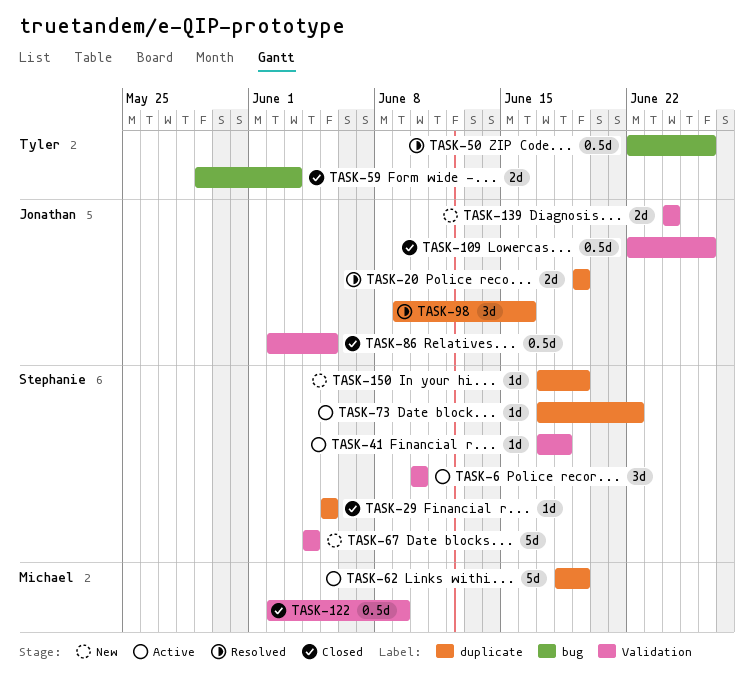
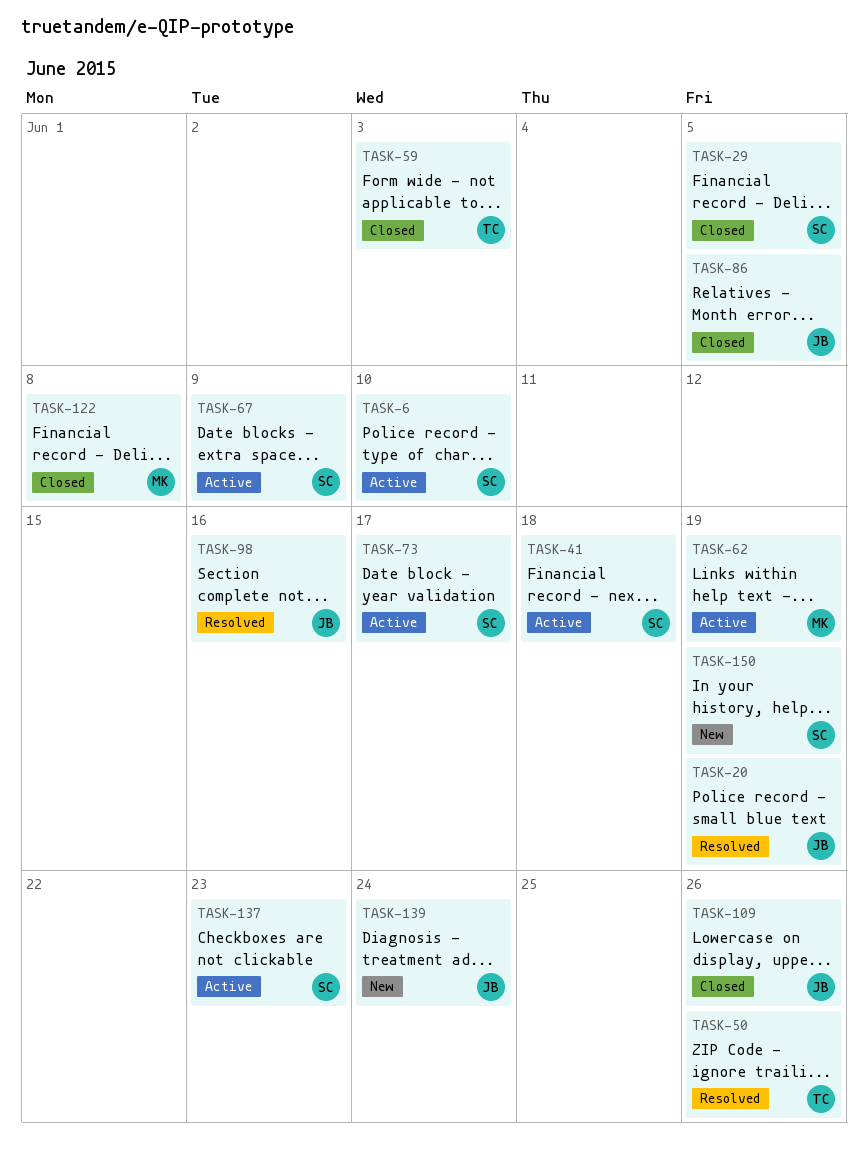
TASK-67, status: New -> Active
TASK-67, due: Jun 4 -> Jun 9
TASK-73, due: Jun 22 -> Jun 17
TASK-122, due: Jun 9 -> Jun 8
TASK-137: none -> present

